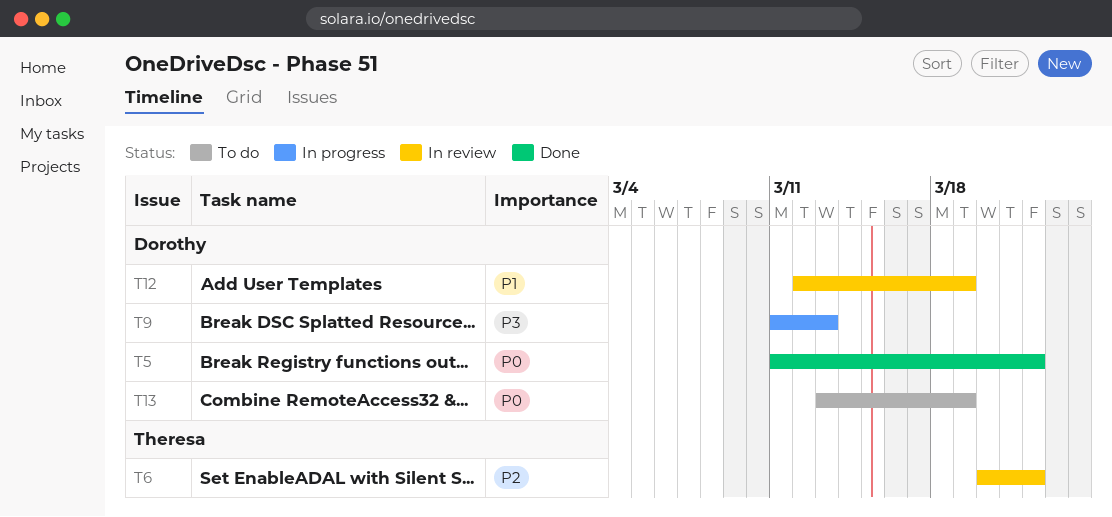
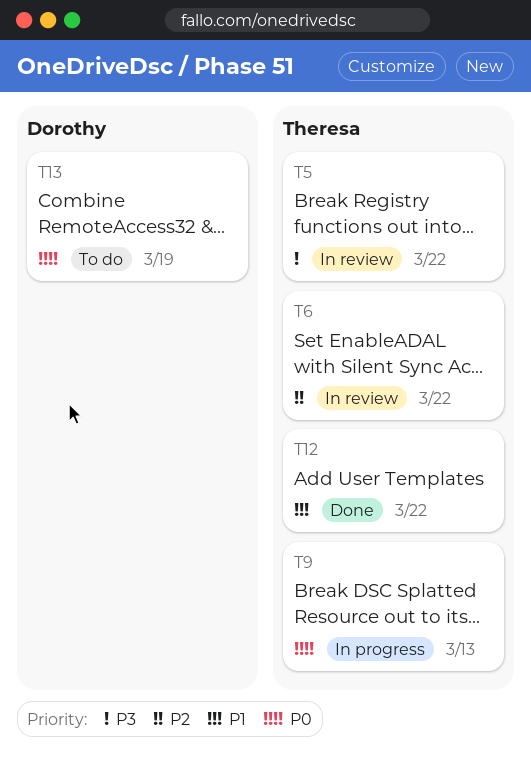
T5, status: Done -> In review
T5, owner: Dorothy -> Theresa
T5, priority: P0 -> P3
T9, owner: Dorothy -> Theresa
T9, priority: P3 -> P0
T12, status: In review -> Done
T12, owner: Dorothy -> Theresa
T12, due: Mar 19 -> Mar 22

